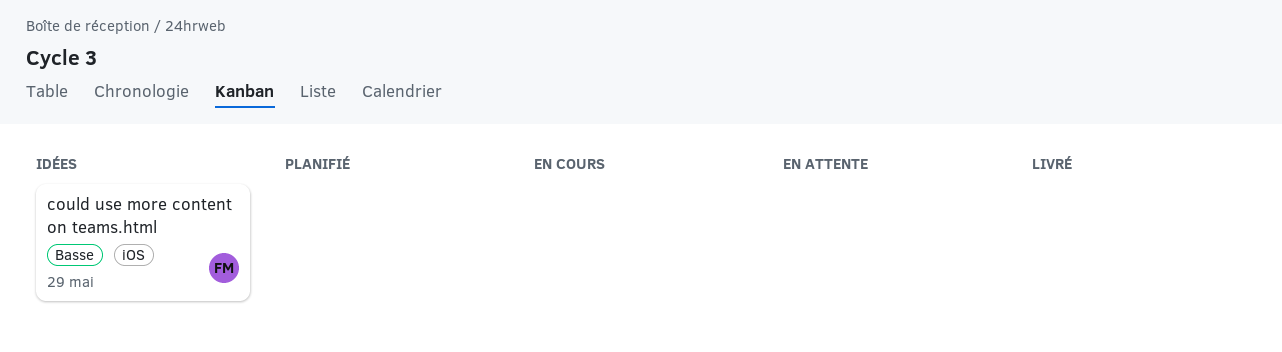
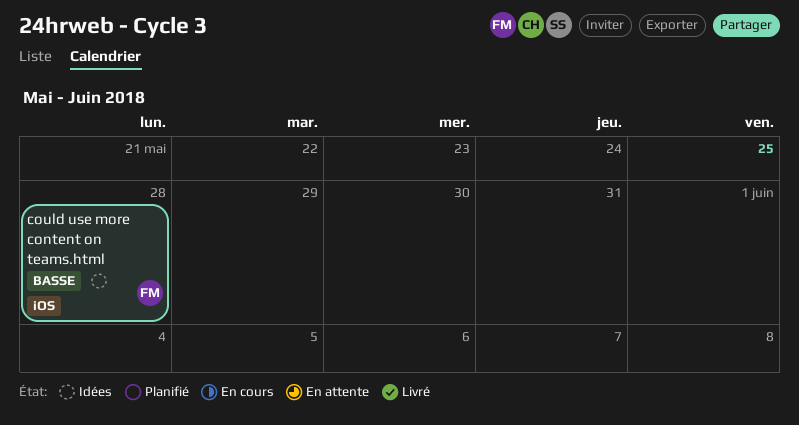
could use more content on teams.html, due: May 29 -> May 28

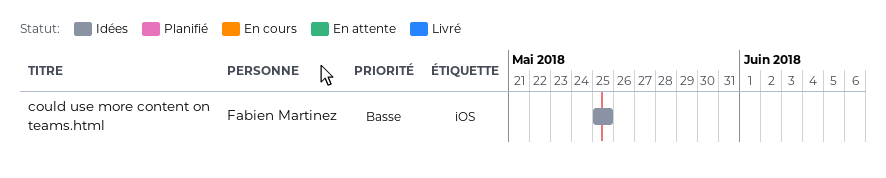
could use more content on teams.html, due: May 28 -> May 25

